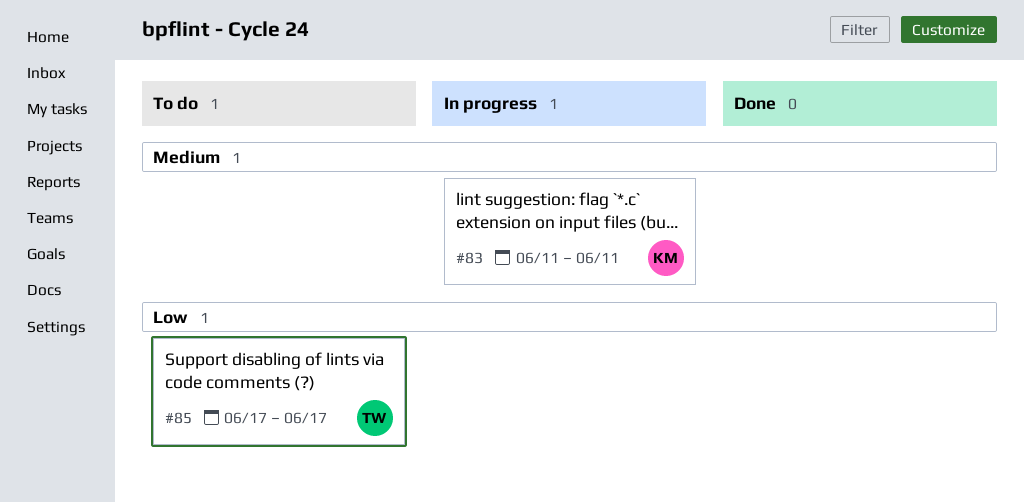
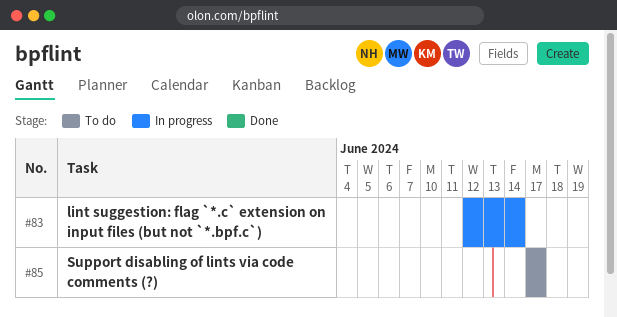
#83, start: Jun 11 -> Jun 12
#83, due: Jun 11 -> Jun 14

